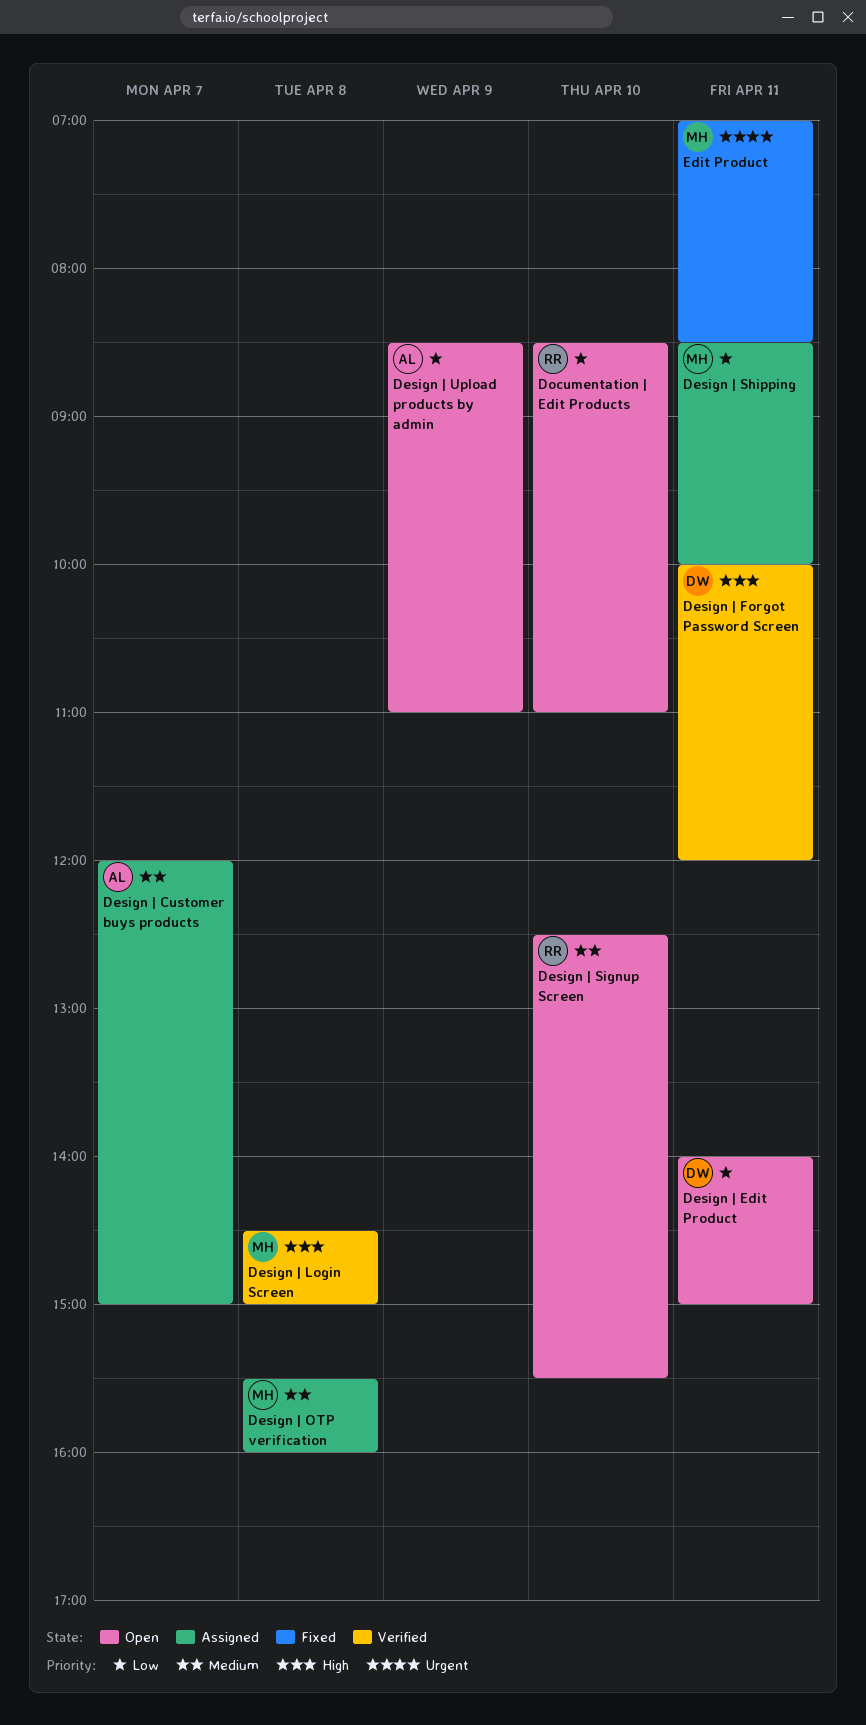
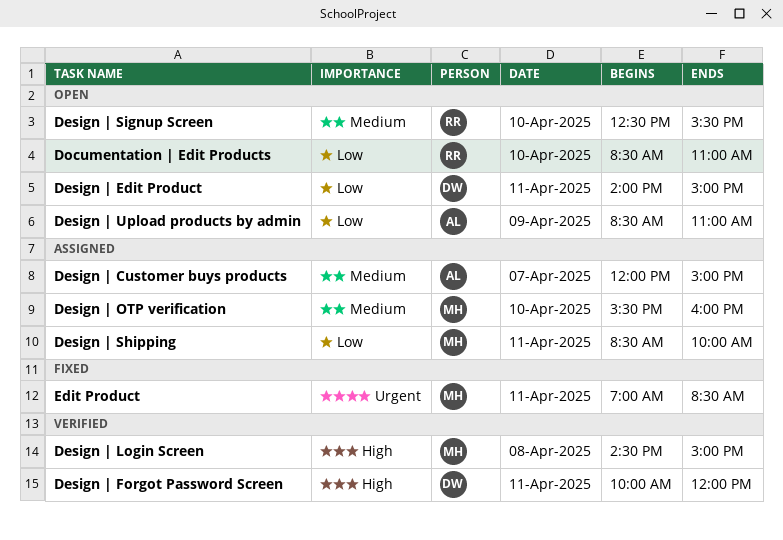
Design | OTP verification, day: Apr 8 -> Apr 10

